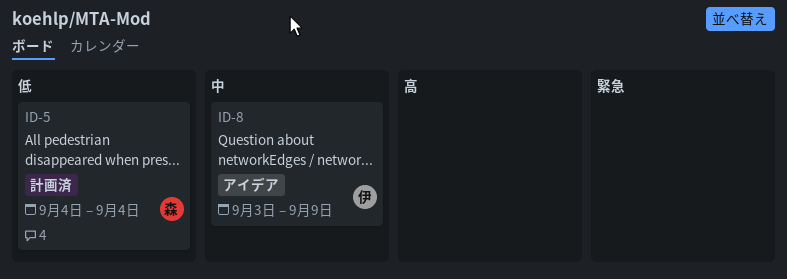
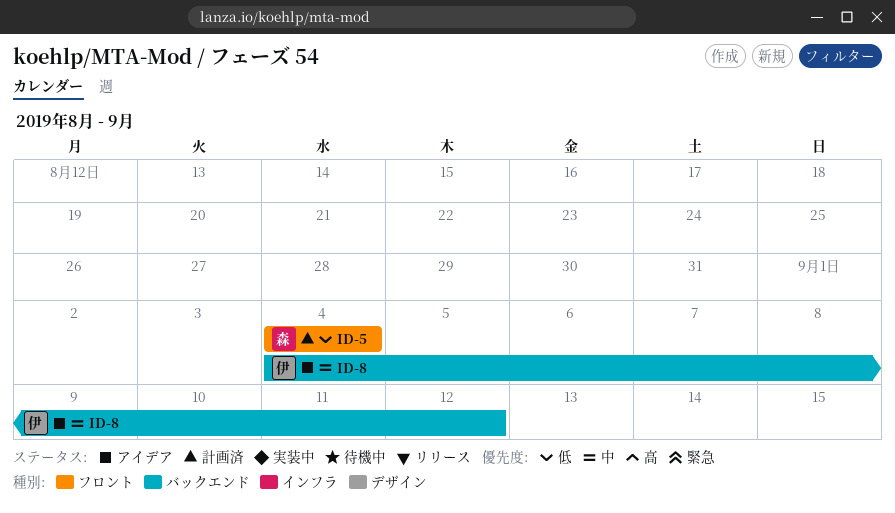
ID-8, start: Sep 3 -> Sep 4
ID-8, due: Sep 9 -> Sep 12

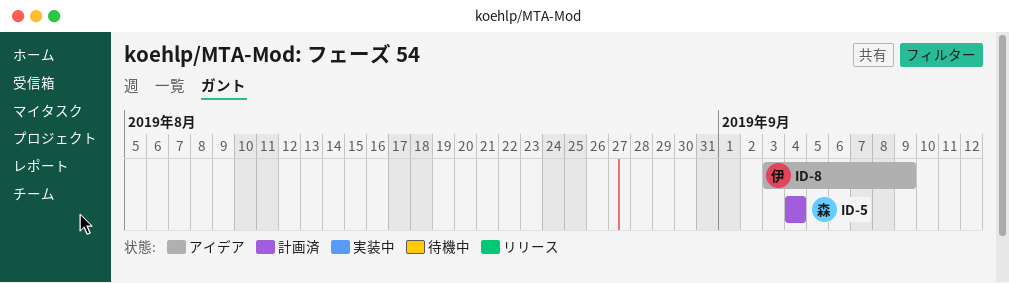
ID-8, start: Sep 4 -> Sep 3
ID-8, due: Sep 12 -> Sep 9

